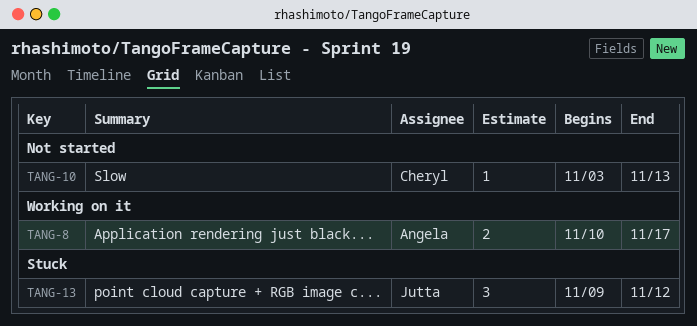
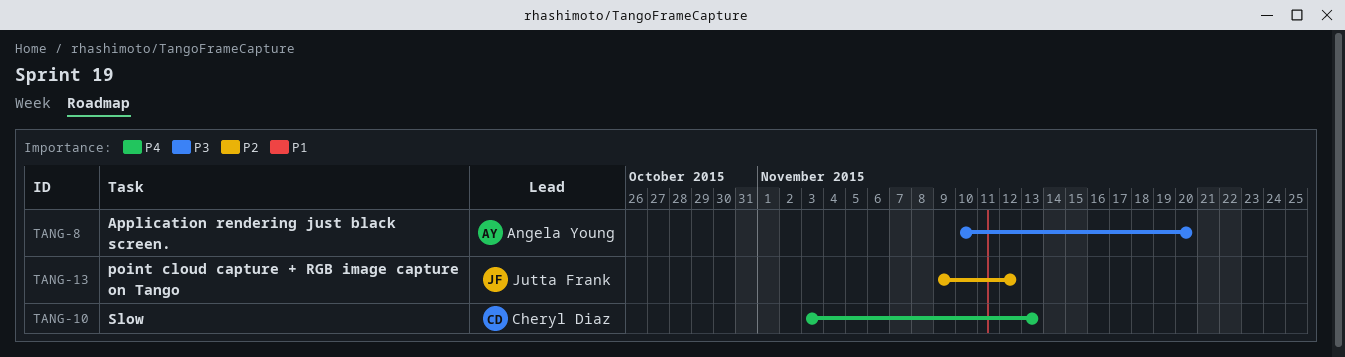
TANG-8, due: Nov 17 -> Nov 20

